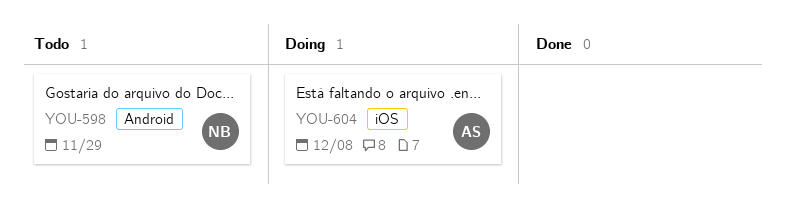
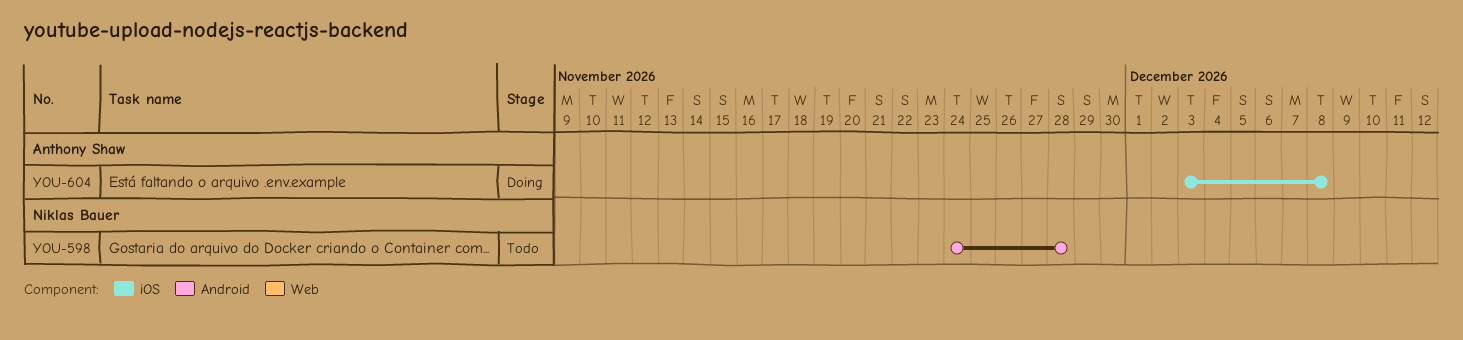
YOU-598, due: Nov 29 -> Nov 28

